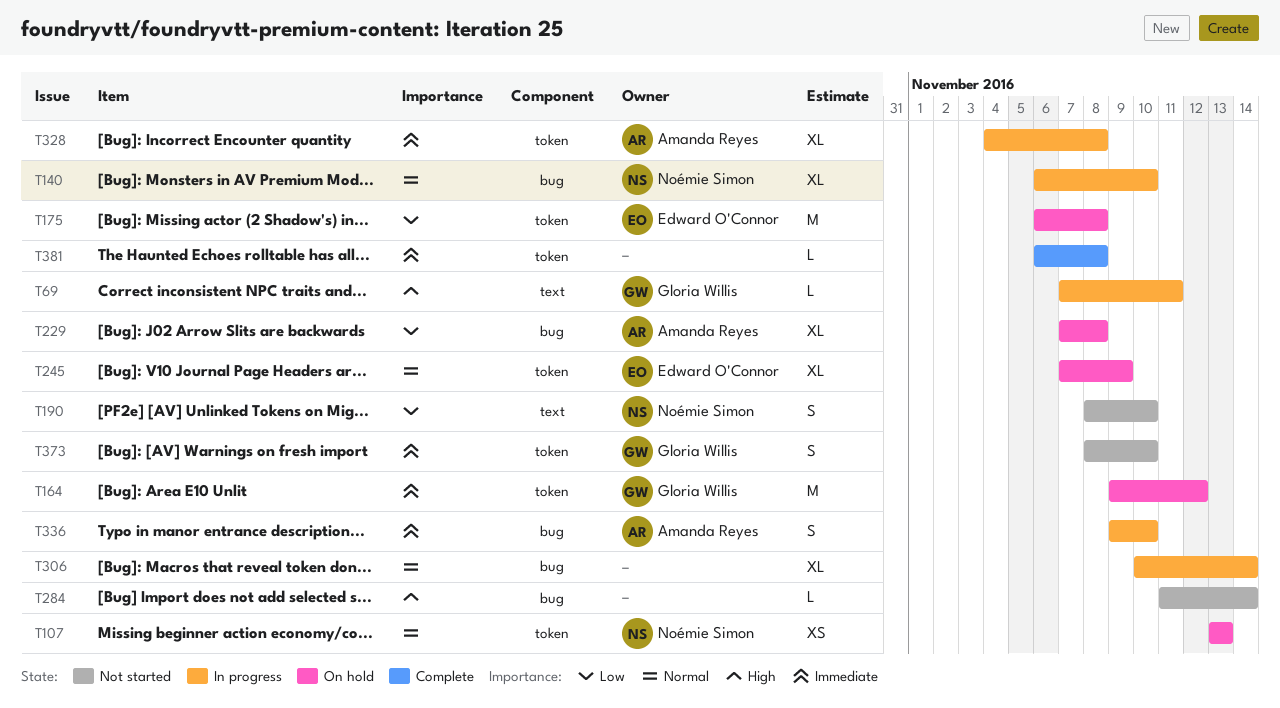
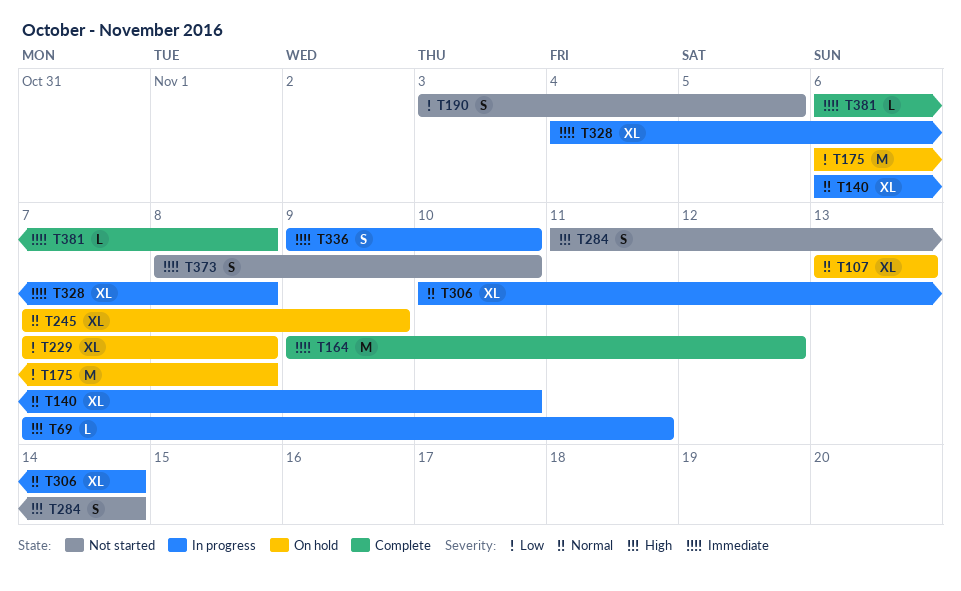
T107, estimate: XS -> XL
T164, status: On hold -> Complete
T190, start: Nov 8 -> Nov 3
T190, due: Nov 10 -> Nov 5
T284, estimate: L -> S

